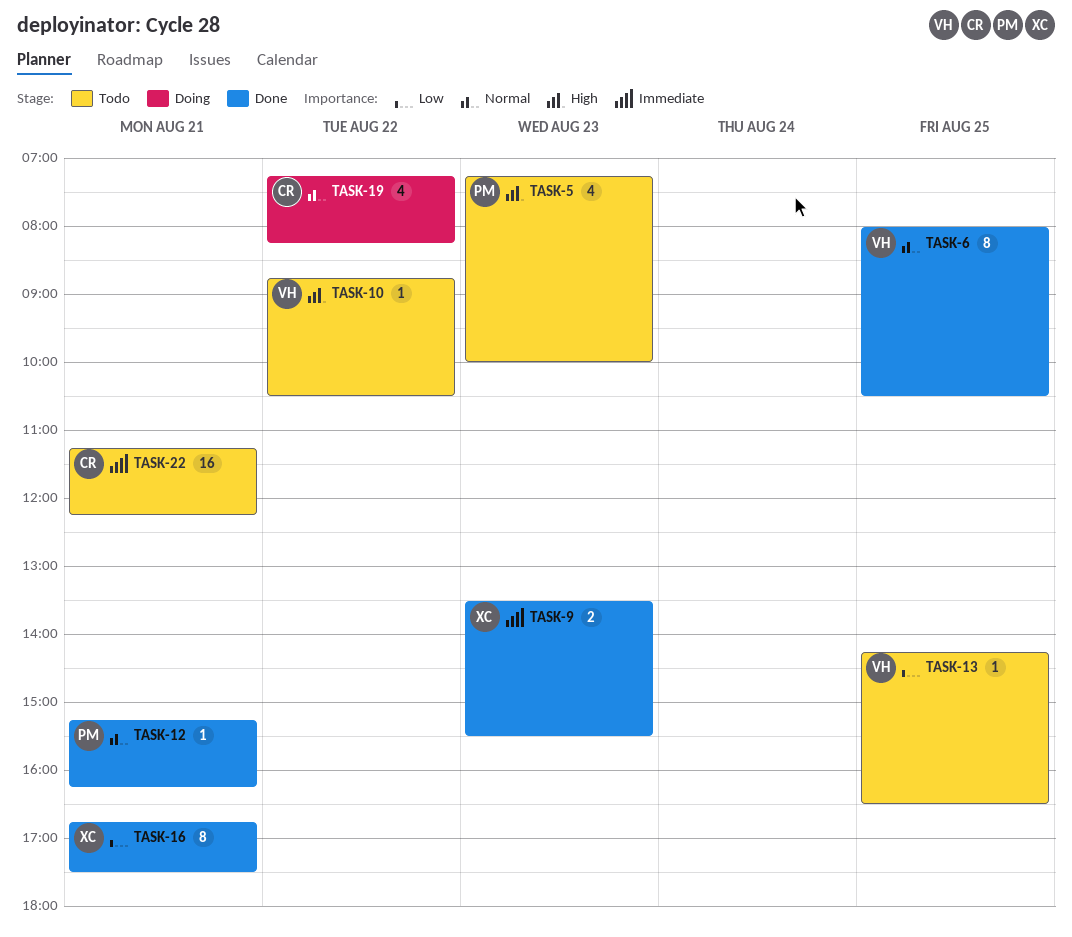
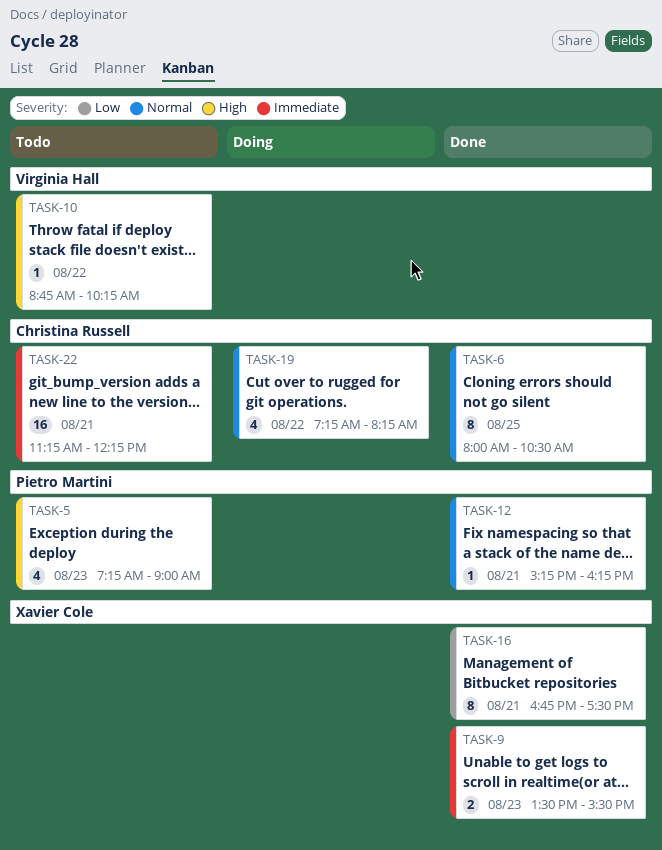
TASK-5, ends: 10:00 -> 09:00
TASK-6, owner: Virginia Hall -> Christina Russell
TASK-10, ends: 10:30 -> 10:15
TASK-13: present -> none

